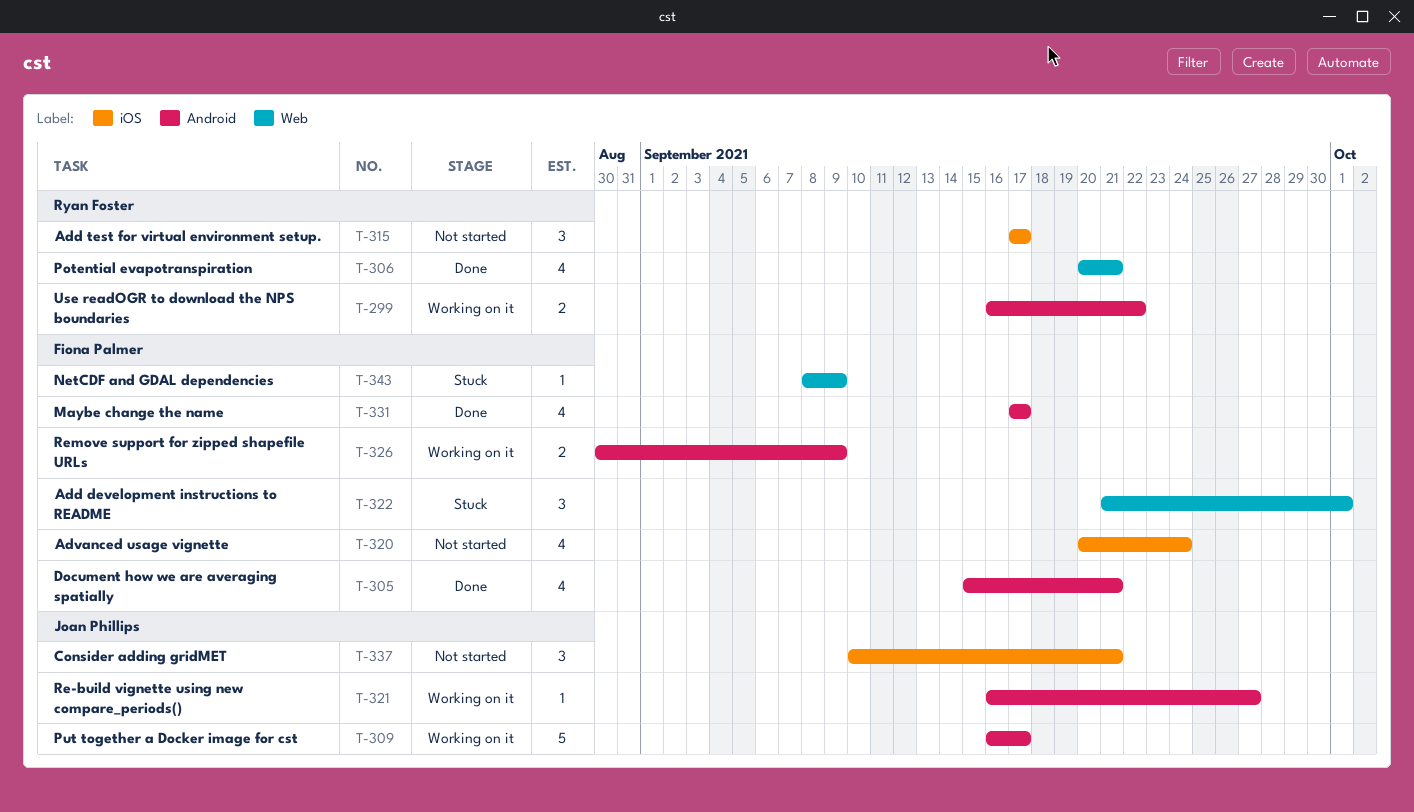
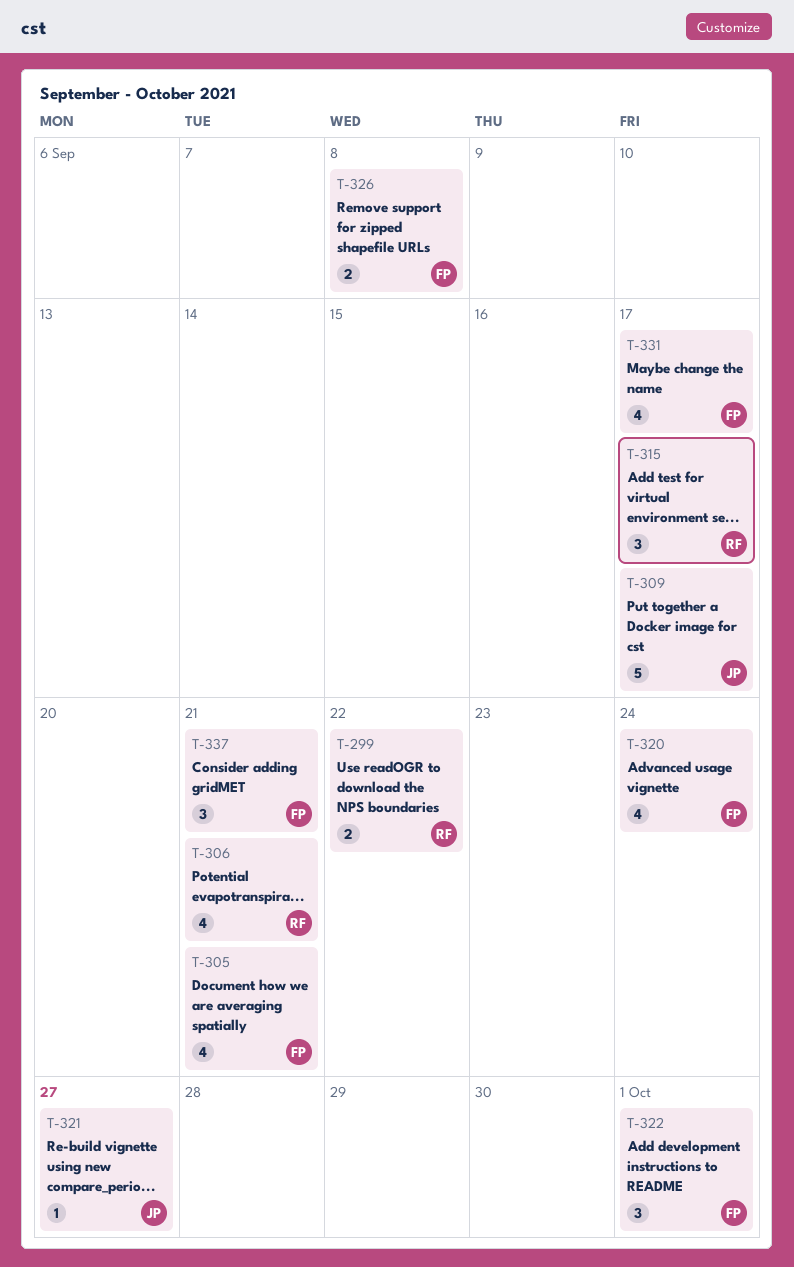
T-326, due: Sep 9 -> Sep 8
T-337, owner: Joan Phillips -> Fiona Palmer
T-343: present -> none

